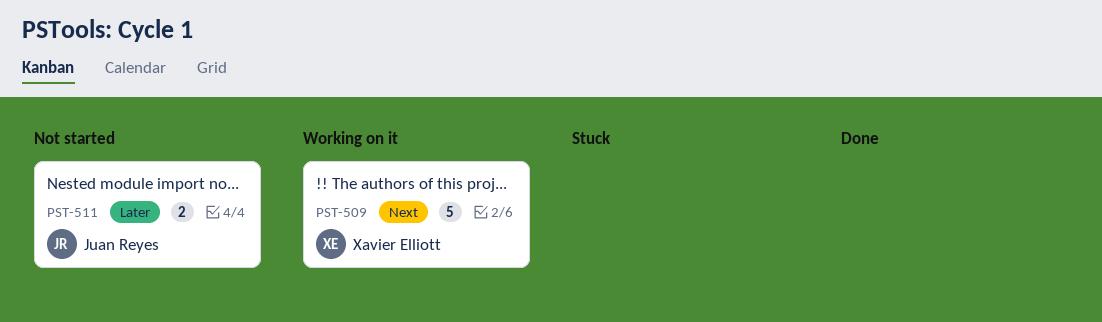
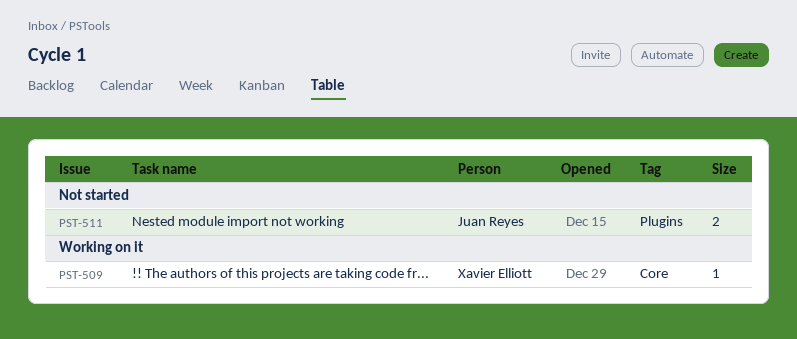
PST-509, estimate: 5 -> 1

